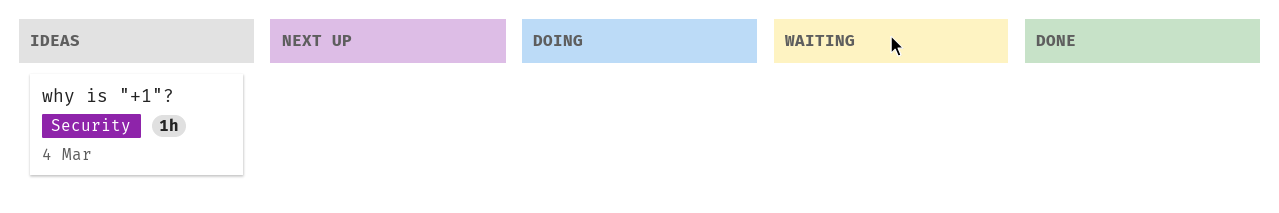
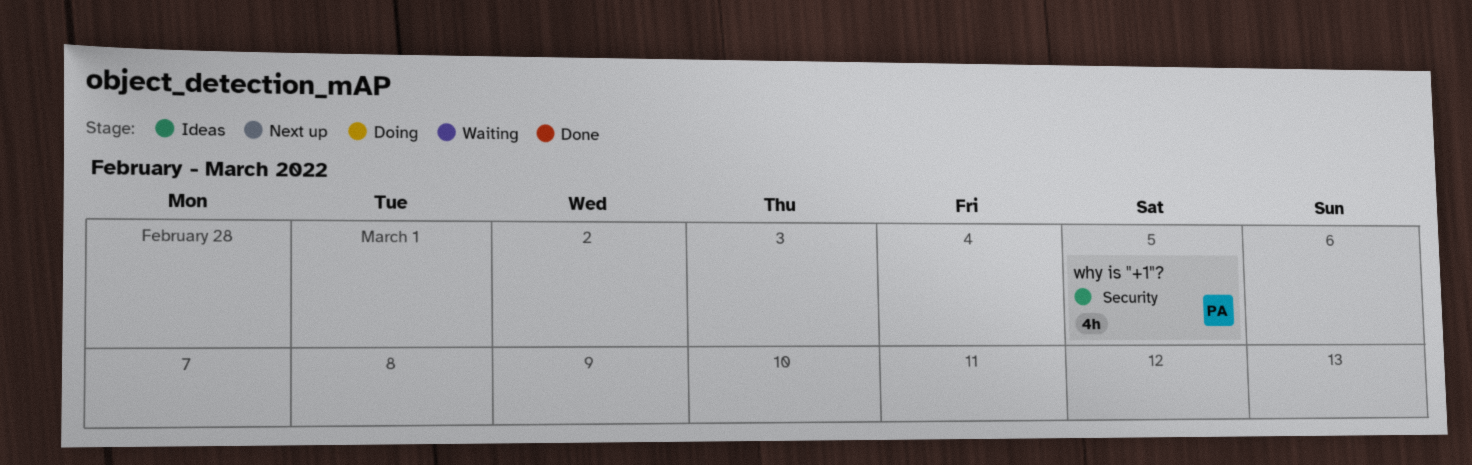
why is "+1"?, estimate: 1h -> 4h
why is "+1"?, due: Mar 4 -> Mar 5

